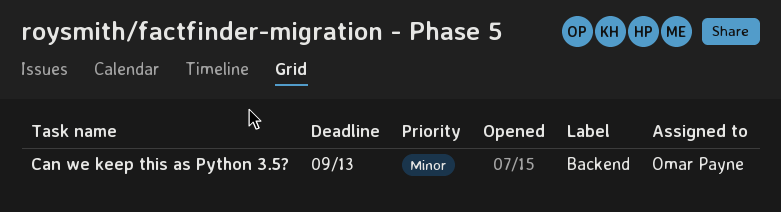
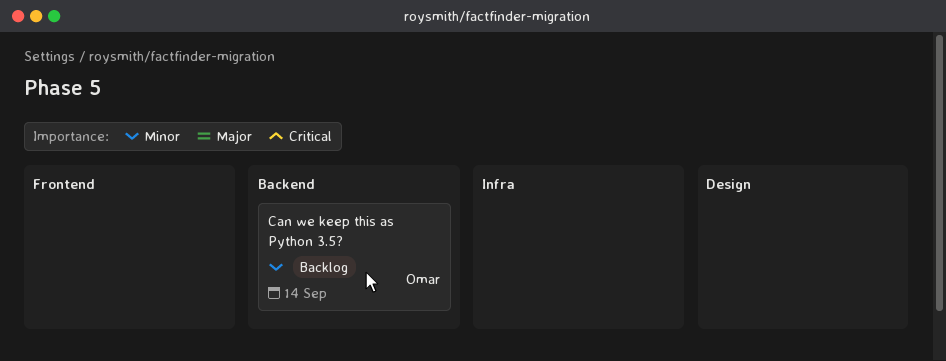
Can we keep this as Python 3.5?, due: Sep 13 -> Sep 14

